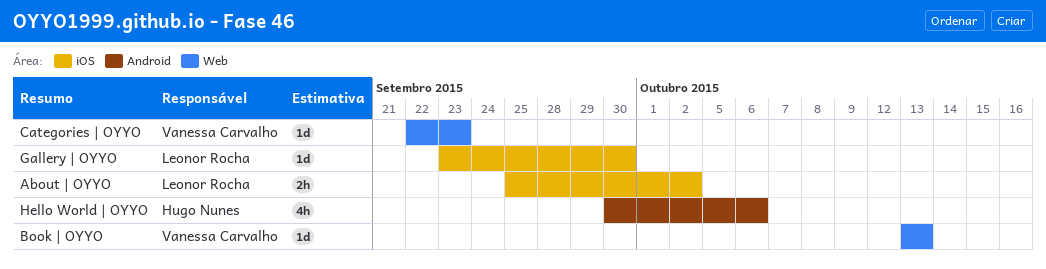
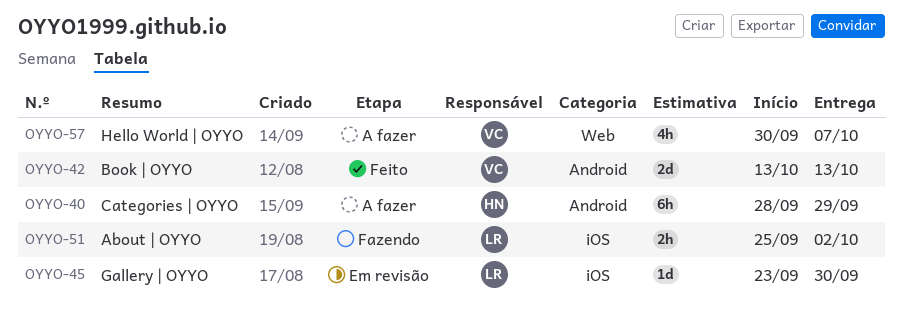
Book | OYYO, label: Web -> Android
Book | OYYO, estimate: 1d -> 2d
Categories | OYYO, owner: Vanessa Carvalho -> Hugo Nunes
Categories | OYYO, label: Web -> Android
Categories | OYYO, estimate: 1d -> 6h
Categories | OYYO, start: Sep 22 -> Sep 28
Categories | OYYO, due: Sep 23 -> Sep 29
Hello World | OYYO, owner: Hugo Nunes -> Vanessa Carvalho
Hello World | OYYO, label: Android -> Web
Hello World | OYYO, due: Oct 6 -> Oct 7

